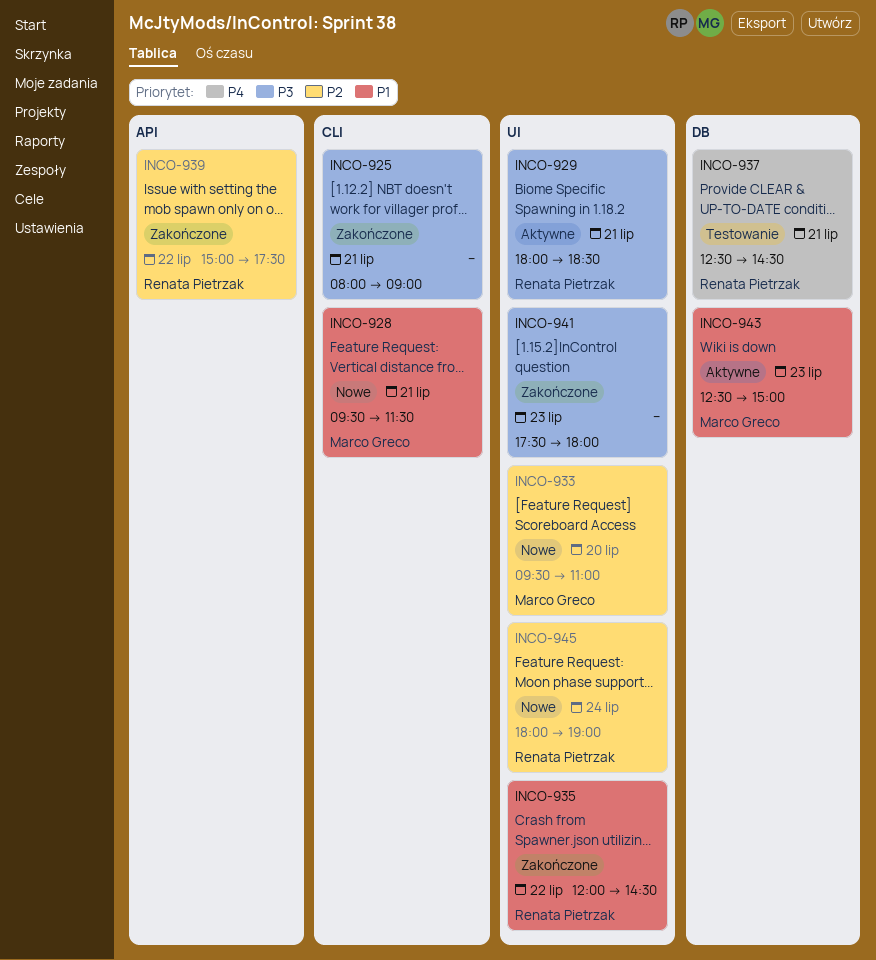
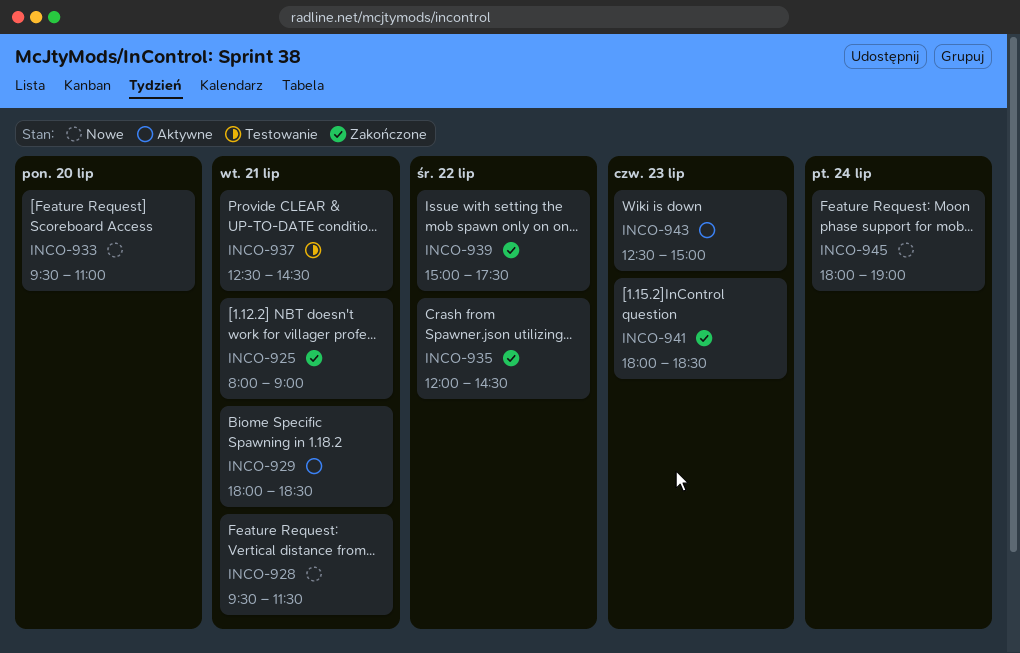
INCO-941, begins: 17:30 -> 18:00
INCO-941, ends: 18:00 -> 18:30

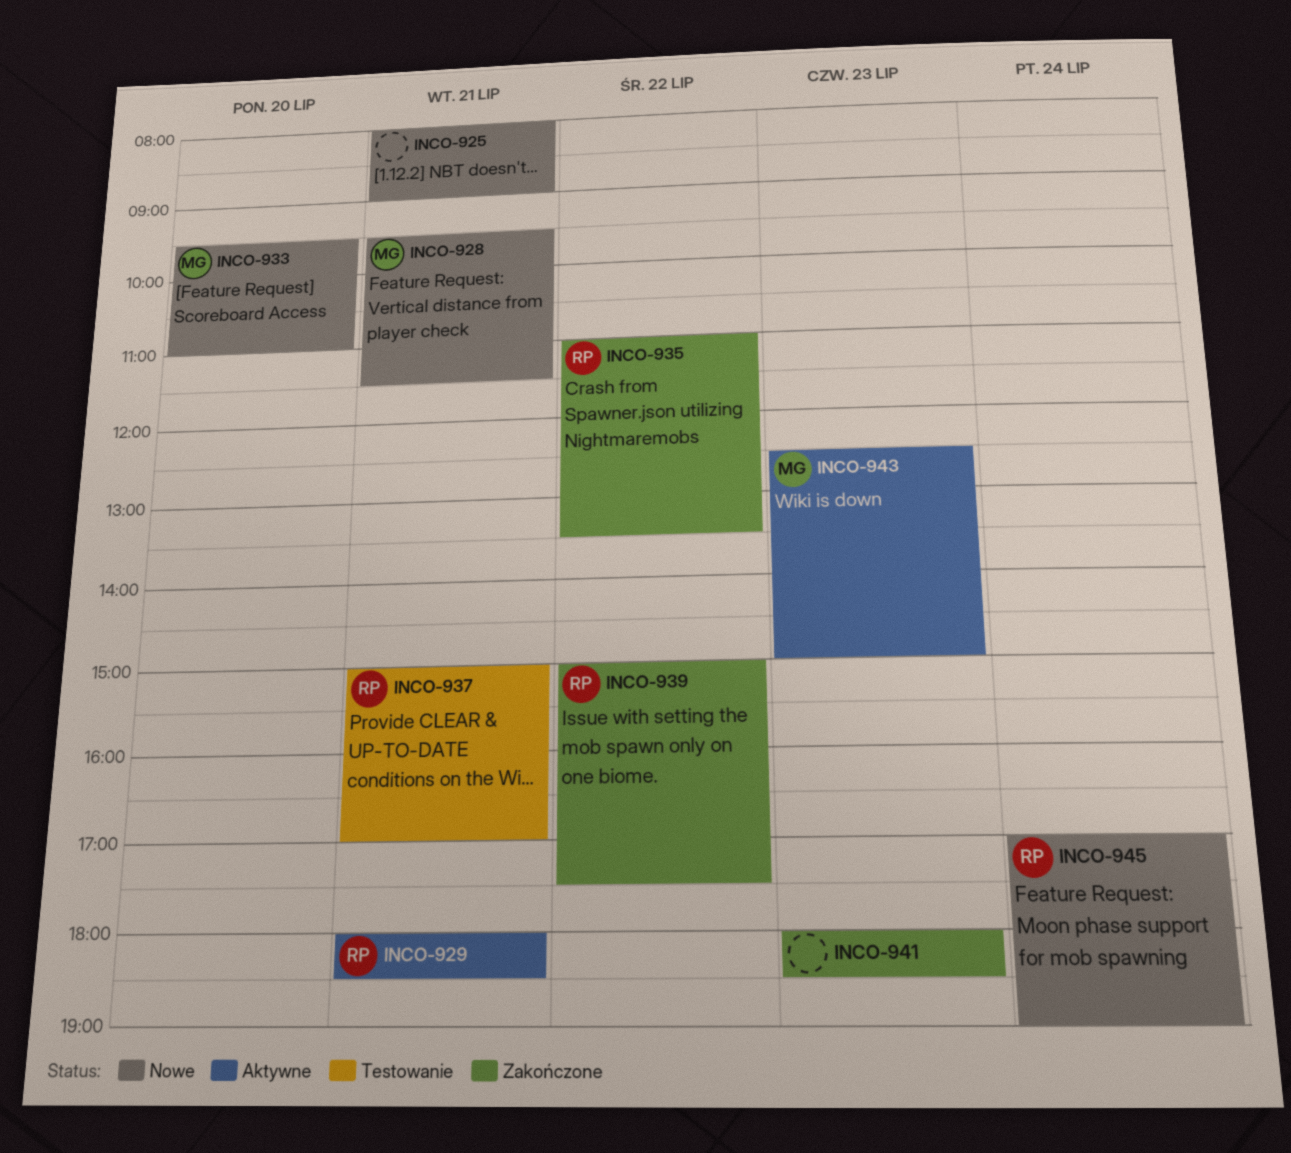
INCO-925, status: Zakończone -> Nowe
INCO-935, begins: 12:00 -> 11:00
INCO-935, ends: 14:30 -> 13:30
INCO-937, begins: 12:30 -> 15:00
INCO-937, ends: 14:30 -> 17:00
INCO-945, begins: 18:00 -> 17:00

